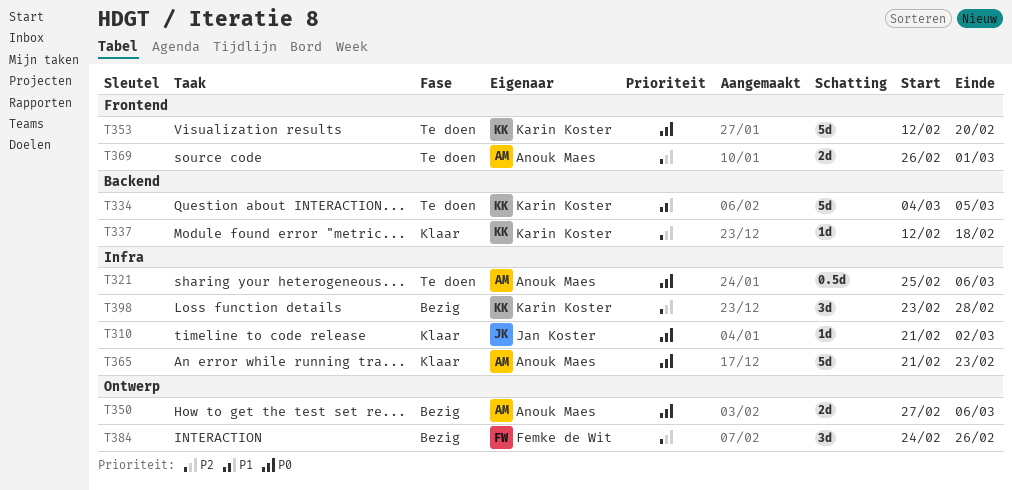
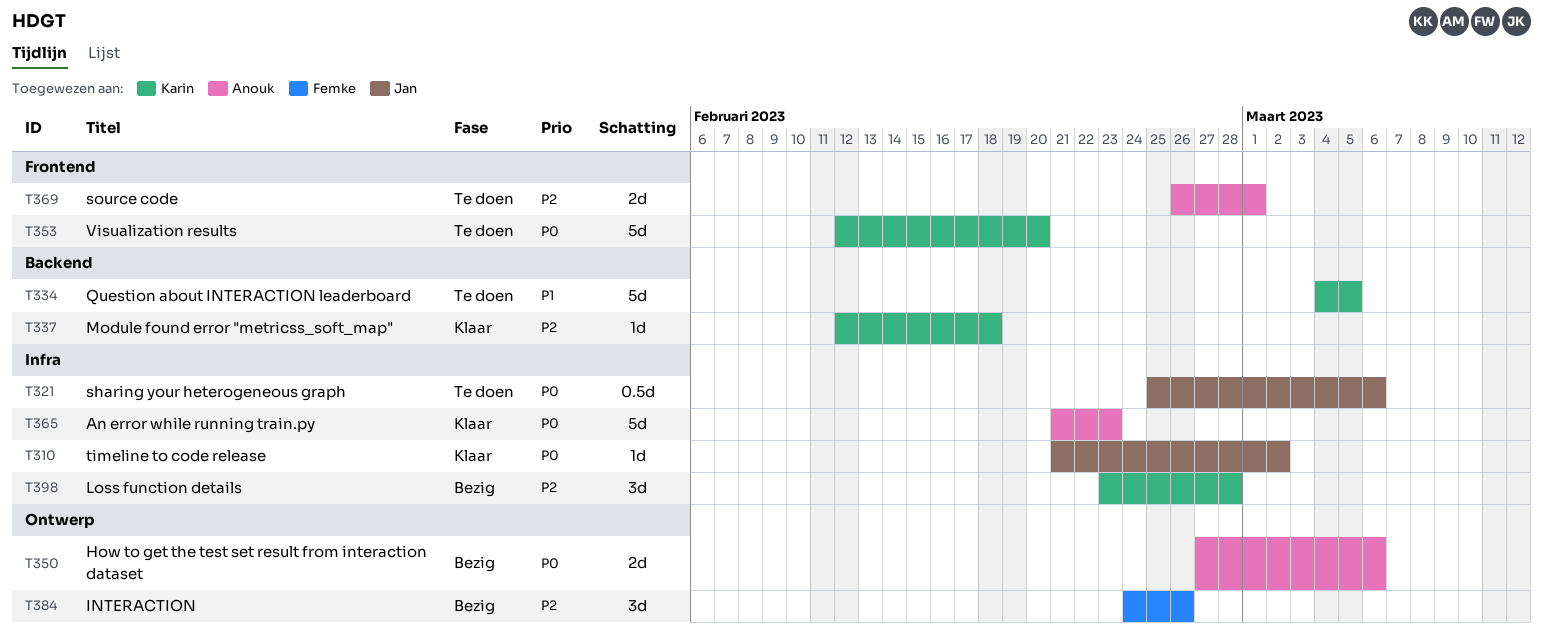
T321, owner: Anouk Maes -> Jan Koster

